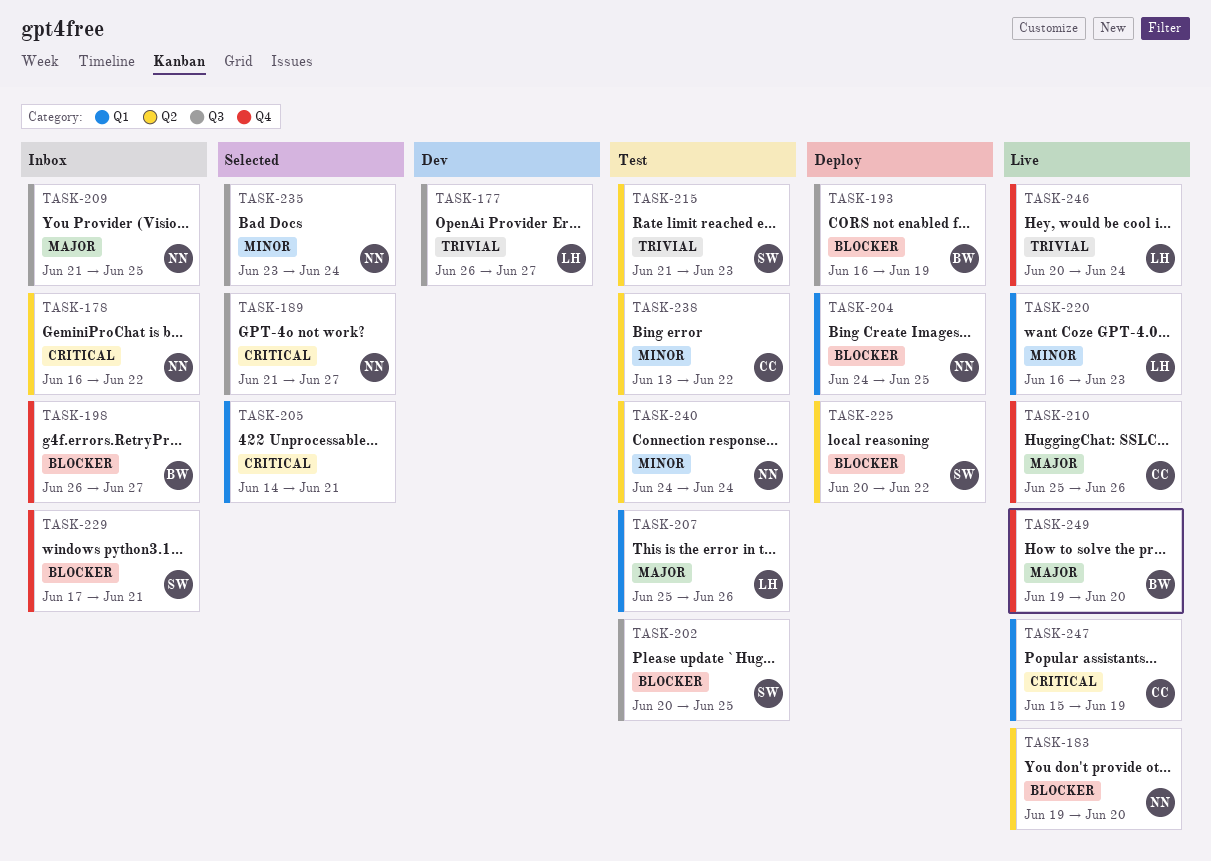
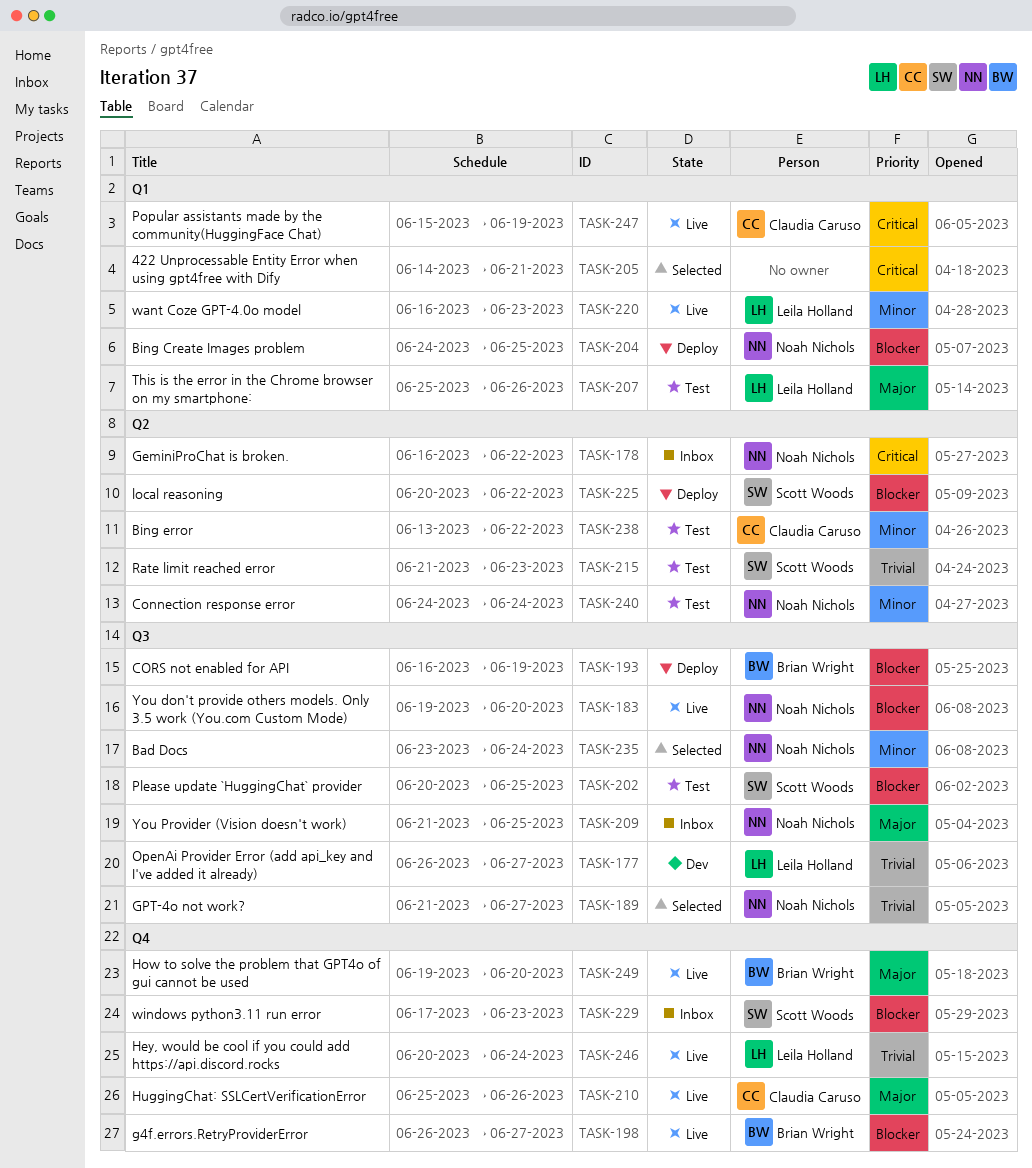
TASK-183, label: Q2 -> Q3
TASK-189, priority: Critical -> Trivial
TASK-198, status: Inbox -> Live
TASK-229, due: Jun 21 -> Jun 23

